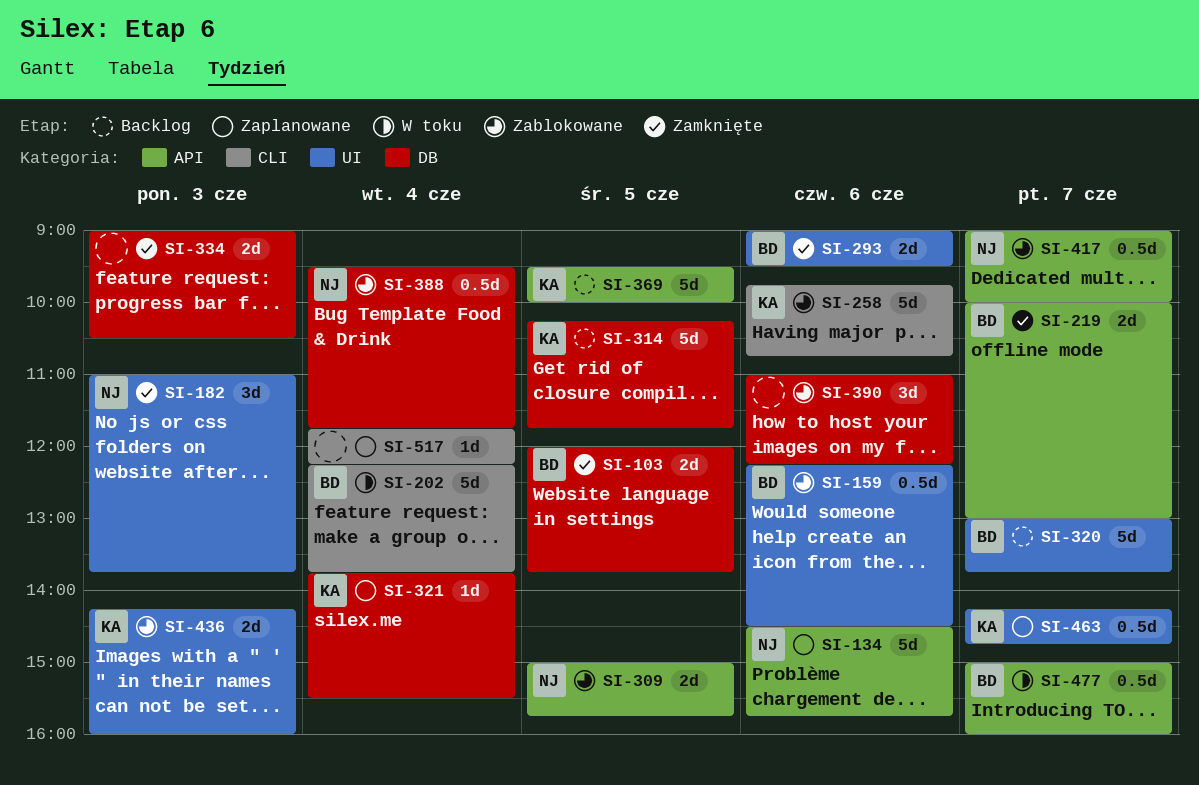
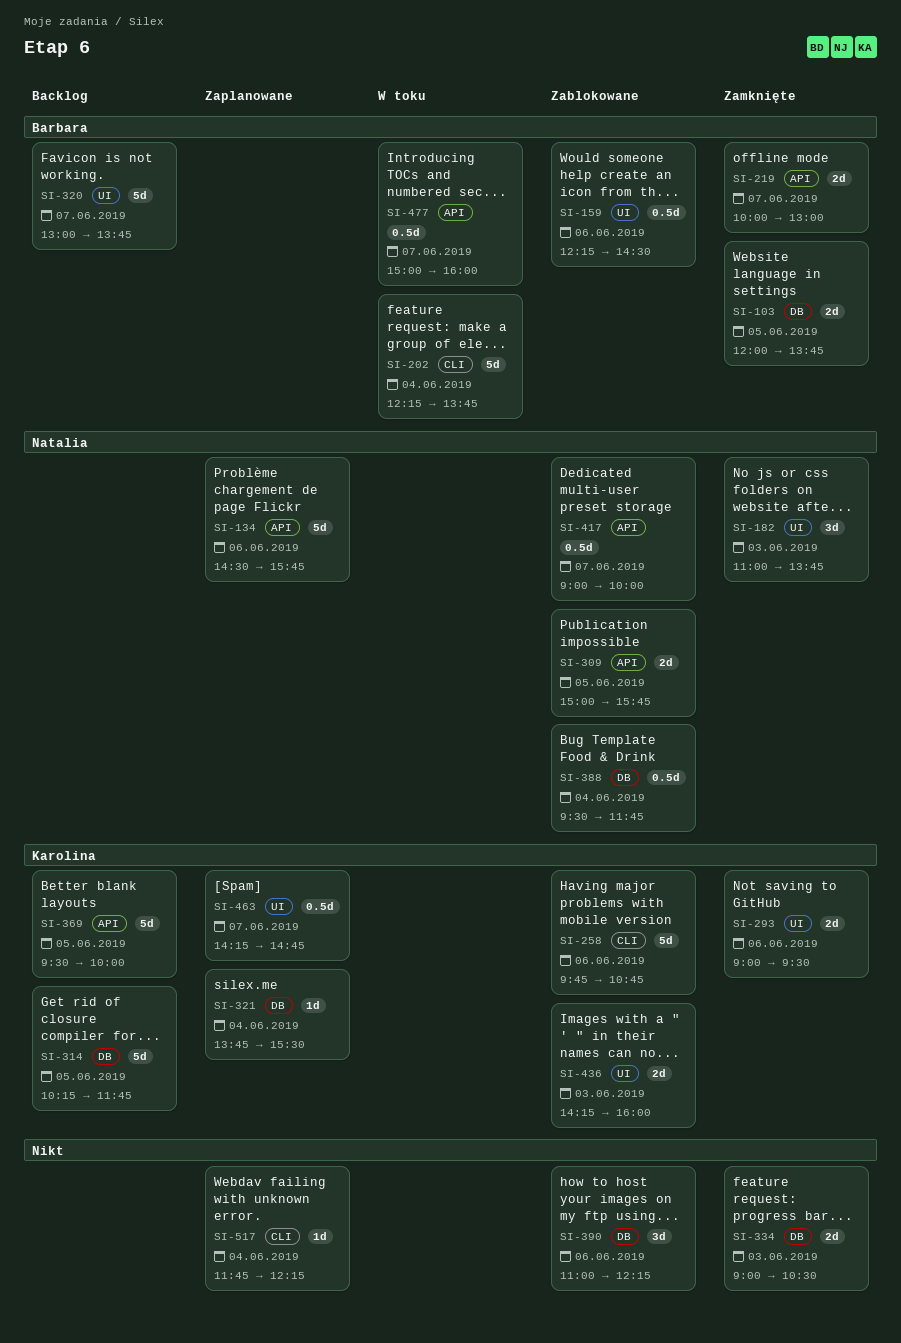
SI-293, owner: Barbara -> Karolina

